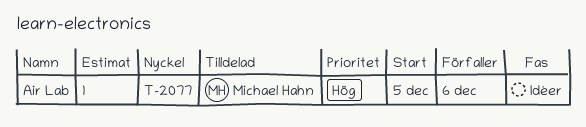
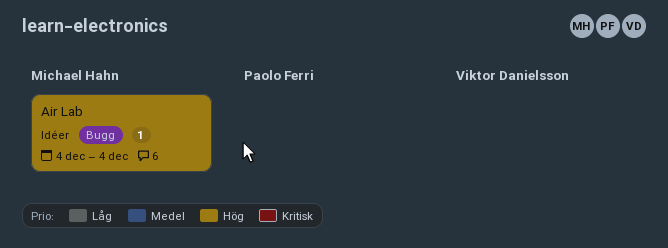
Air Lab, start: Dec 5 -> Dec 4
Air Lab, due: Dec 6 -> Dec 4

